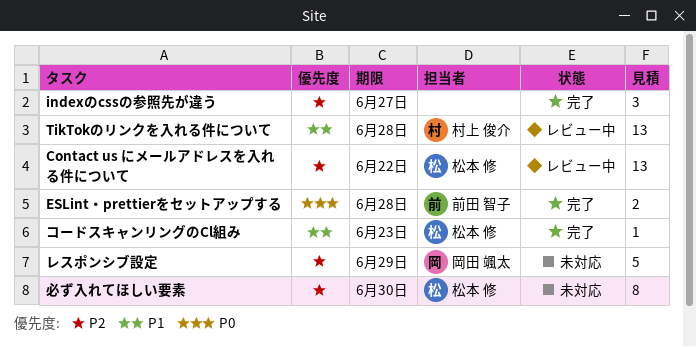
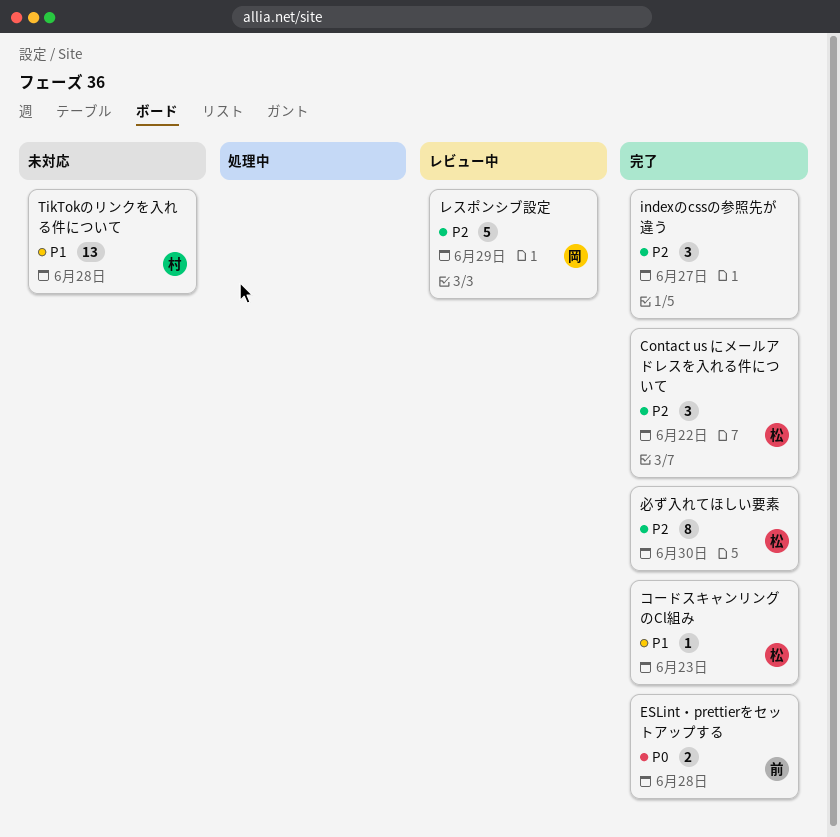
Contact us にメールアドレスを入れる件について, status: レビュー中 -> 完了
Contact us にメールアドレスを入れる件について, estimate: 13 -> 3
TikTokのリンクを入れる件について, status: レビュー中 -> 未対応
レスポンシブ設定, status: 未対応 -> レビュー中
必ず入れてほしい要素, status: 未対応 -> 完了

